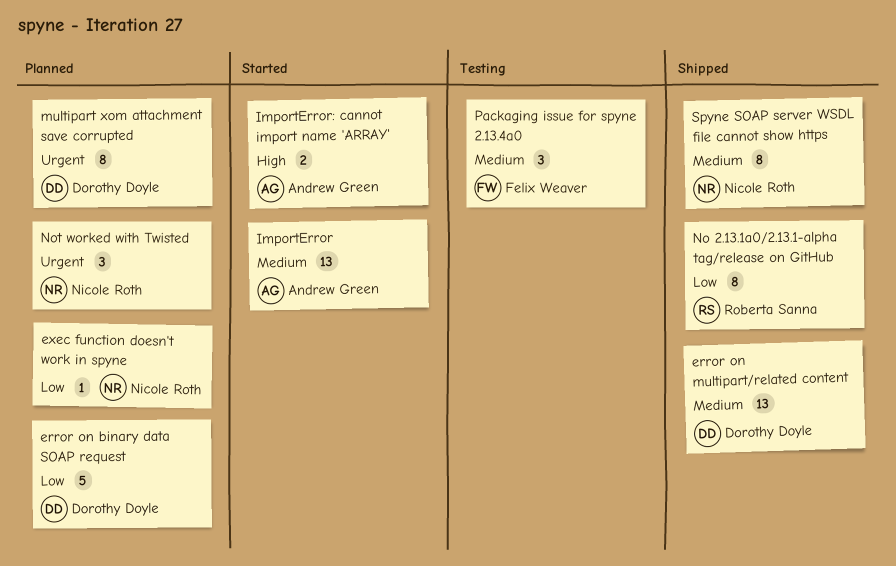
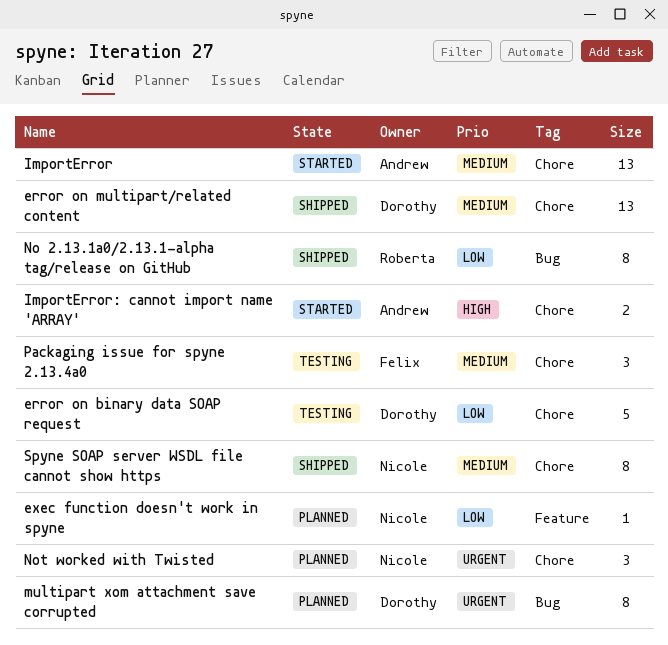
error on binary data SOAP request, status: Planned -> Testing

